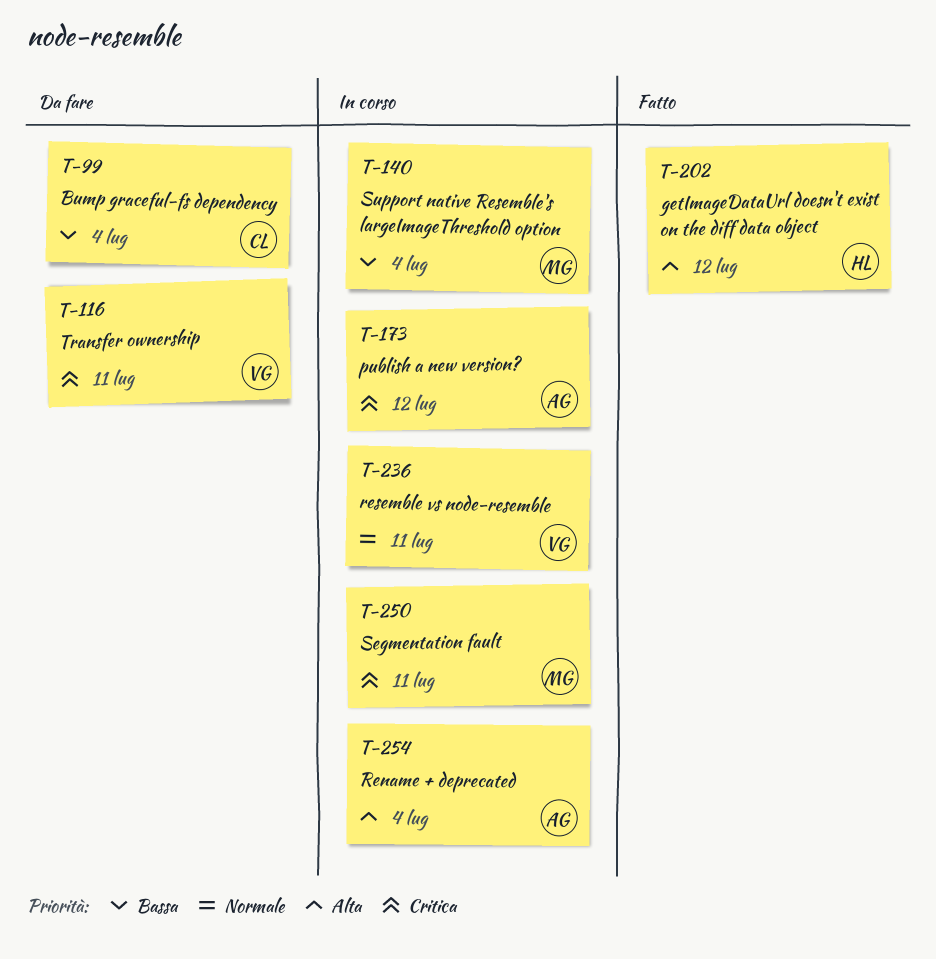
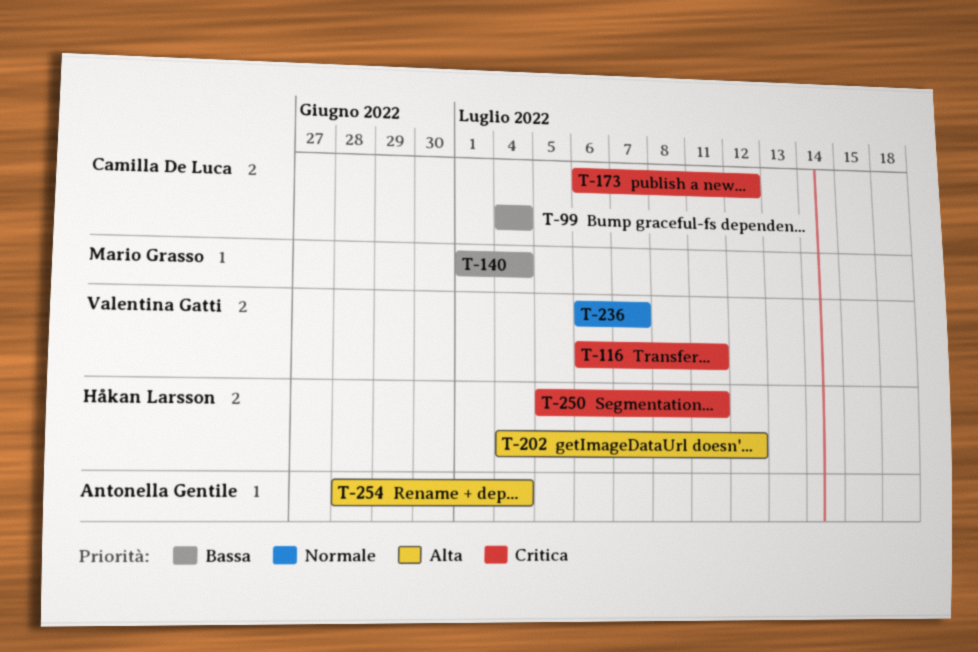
T-173, owner: Antonella Gentile -> Camilla De Luca
T-236, due: Jul 11 -> Jul 7
T-250, owner: Mario Grasso -> Håkan Larsson

